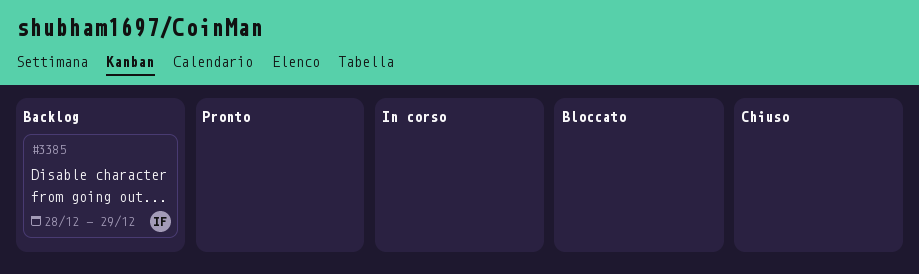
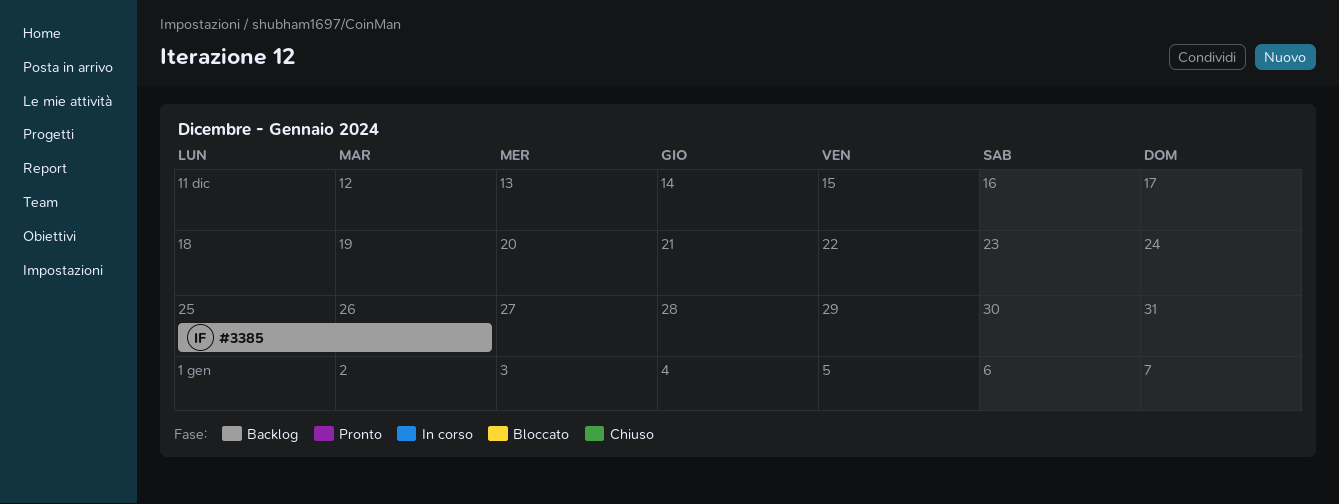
#3385, start: Dec 28 -> Dec 25
#3385, due: Dec 29 -> Dec 26

